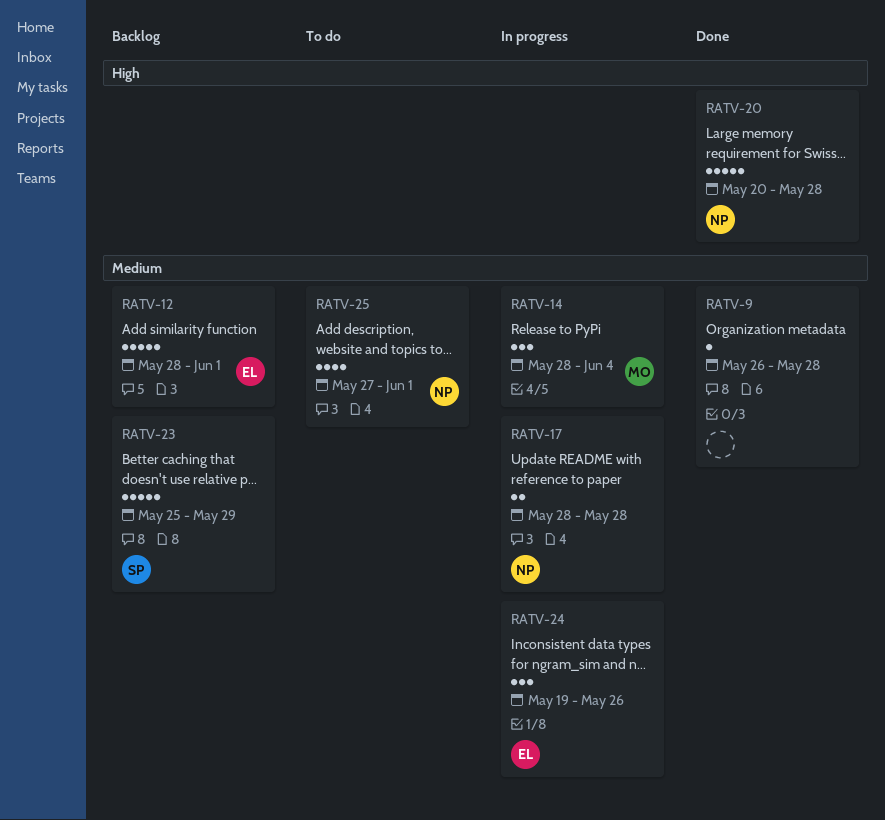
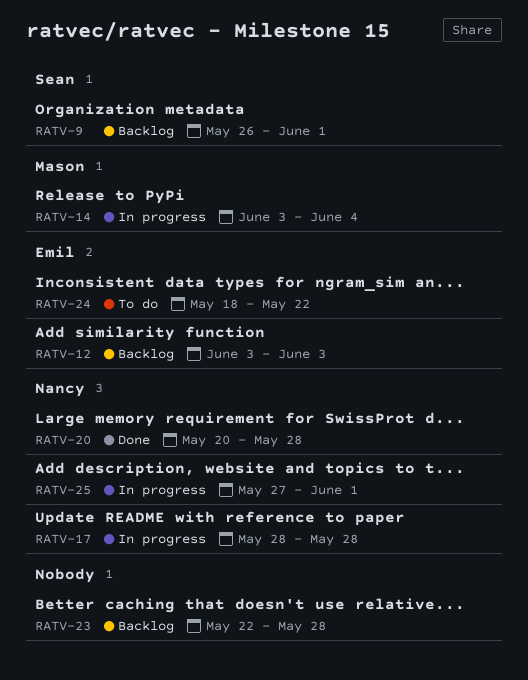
RATV-9, status: Done -> Backlog
RATV-9, owner: none -> Sean
RATV-9, due: May 28 -> Jun 1
RATV-12, start: May 28 -> Jun 3
RATV-12, due: Jun 1 -> Jun 3
RATV-14, start: May 28 -> Jun 3
RATV-23, owner: Sean -> none
RATV-23, start: May 25 -> May 22
RATV-23, due: May 29 -> May 28
RATV-24, status: In progress -> To do
RATV-24, start: May 19 -> May 18
RATV-24, due: May 26 -> May 22
RATV-25, status: To do -> In progress

